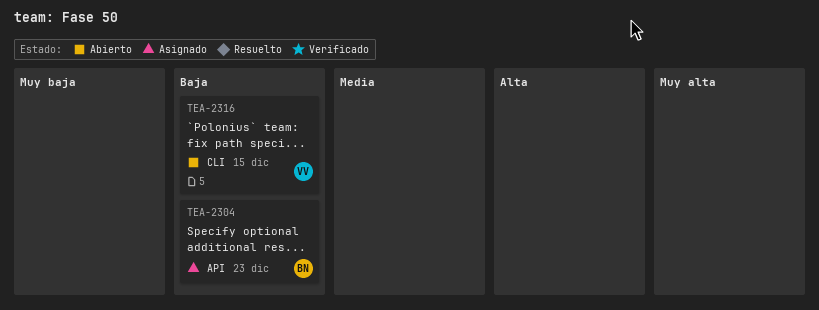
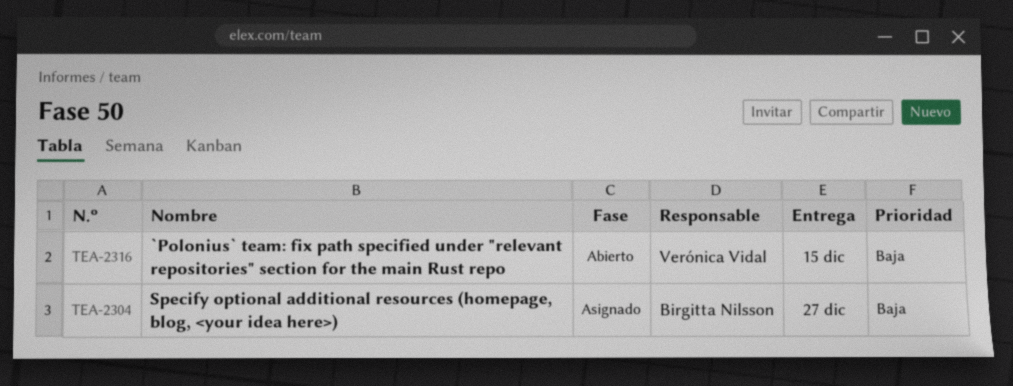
TEA-2304, due: Dec 23 -> Dec 27

